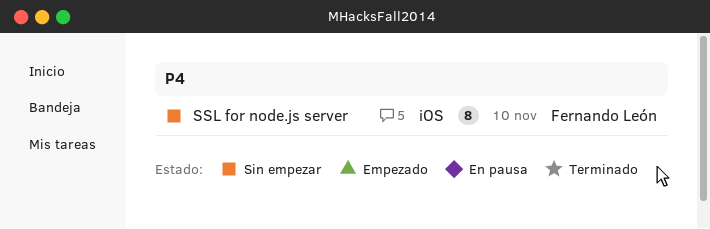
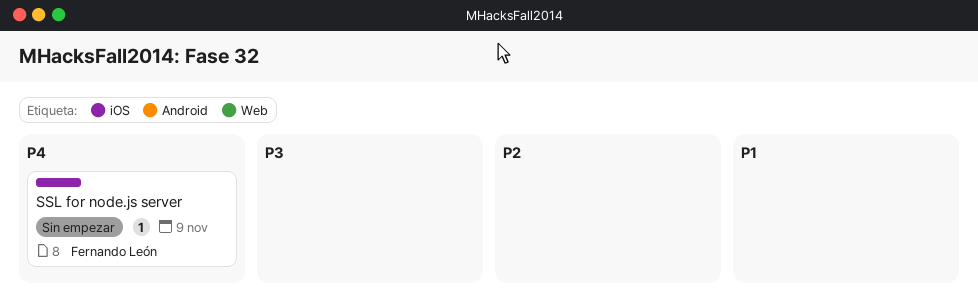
SSL for node.js server, estimate: 8 -> 1
SSL for node.js server, due: Nov 10 -> Nov 9

